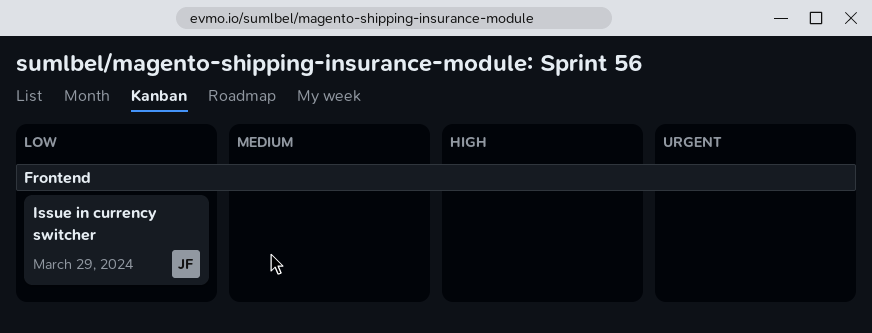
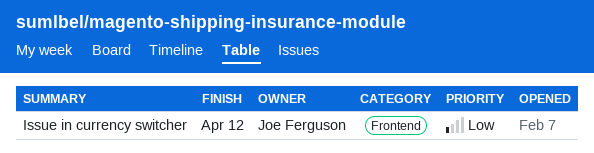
Issue in currency switcher, due: Mar 29 -> Apr 12

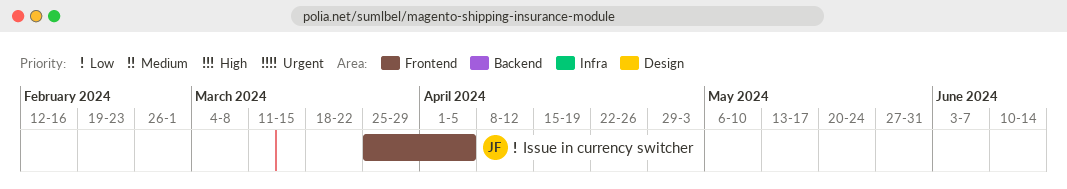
Issue in currency switcher, due: Apr 12 -> Apr 5

